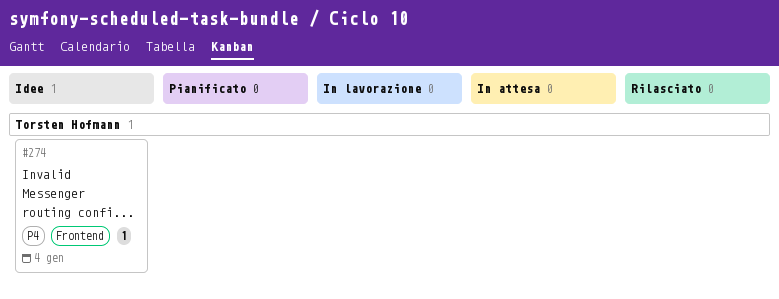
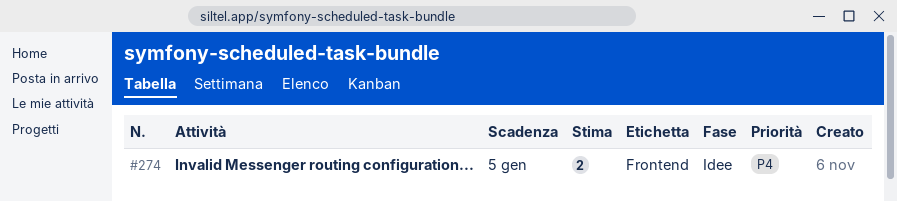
#274, estimate: 1 -> 2
#274, due: Jan 4 -> Jan 5

